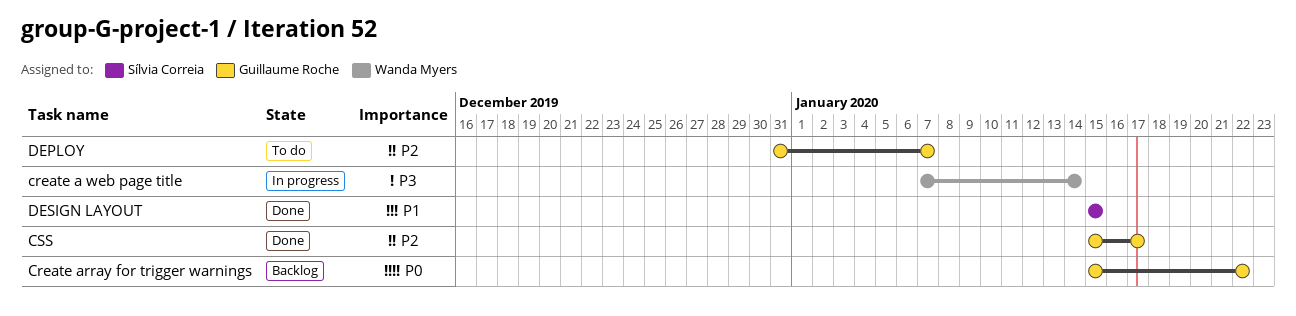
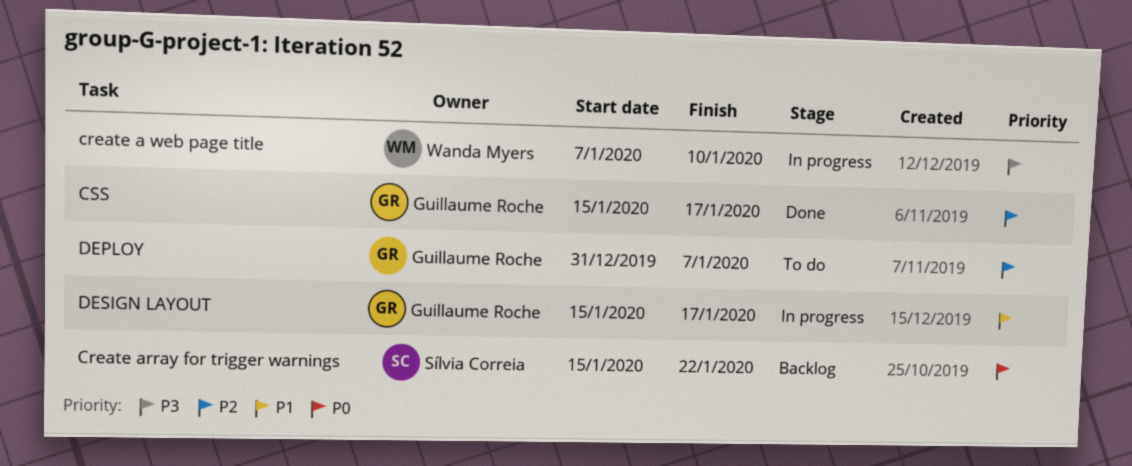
create a web page title, due: Jan 14 -> Jan 10
Create array for trigger warnings, owner: Guillaume Roche -> Sílvia Correia
DESIGN LAYOUT, status: Done -> In progress
DESIGN LAYOUT, owner: Sílvia Correia -> Guillaume Roche
DESIGN LAYOUT, due: Jan 15 -> Jan 17

